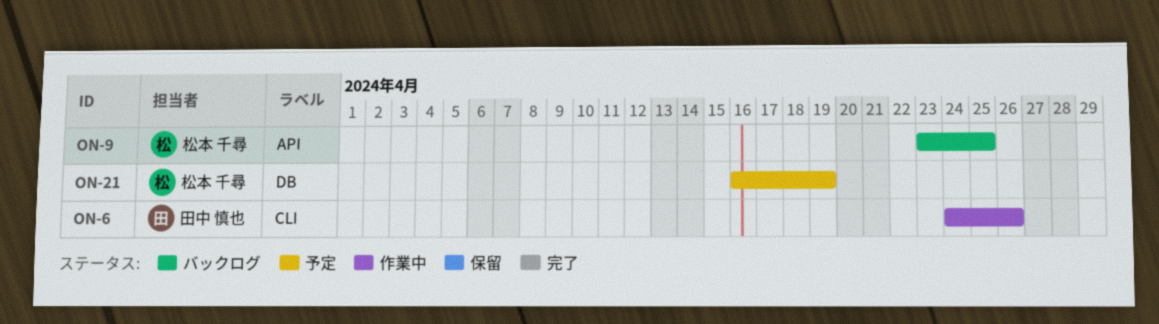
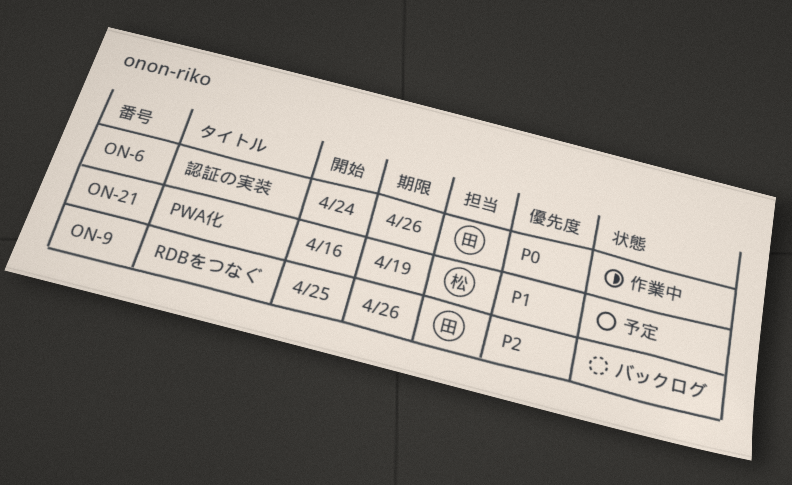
ON-9, owner: 松本 千尋 -> 田中 慎也
ON-9, start: Apr 23 -> Apr 25
ON-9, due: Apr 25 -> Apr 26

